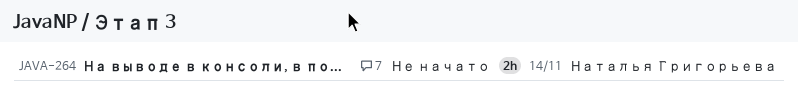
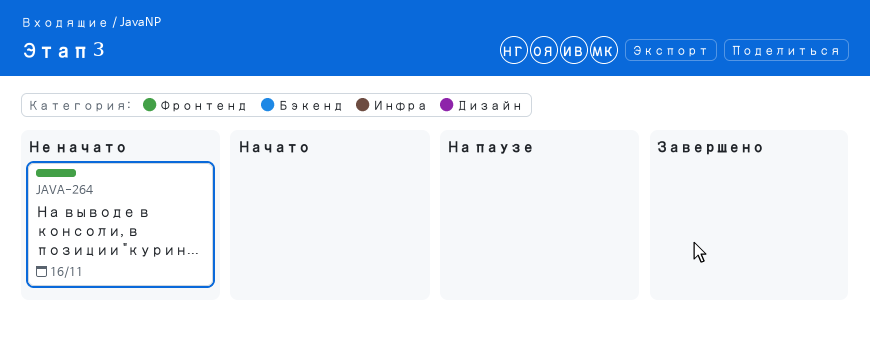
JAVA-264, due: Nov 14 -> Nov 16

